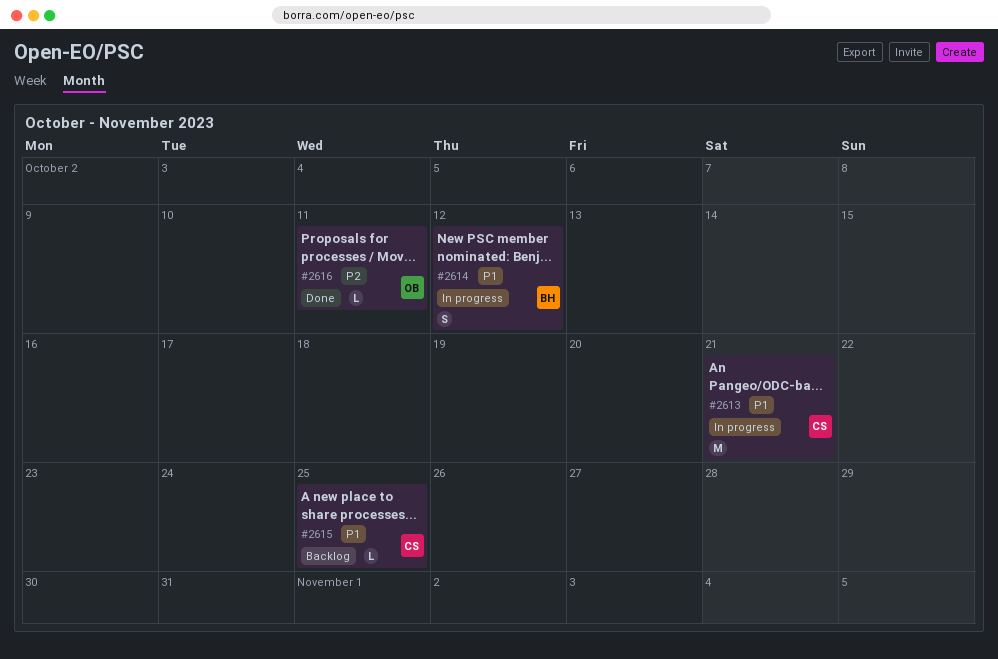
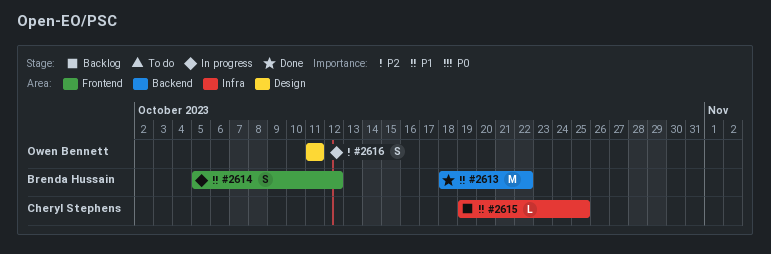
#2613, status: In progress -> Done
#2613, owner: Cheryl Stephens -> Brenda Hussain
#2613, due: Oct 21 -> Oct 22
#2616, status: Done -> In progress
#2616, estimate: L -> S

